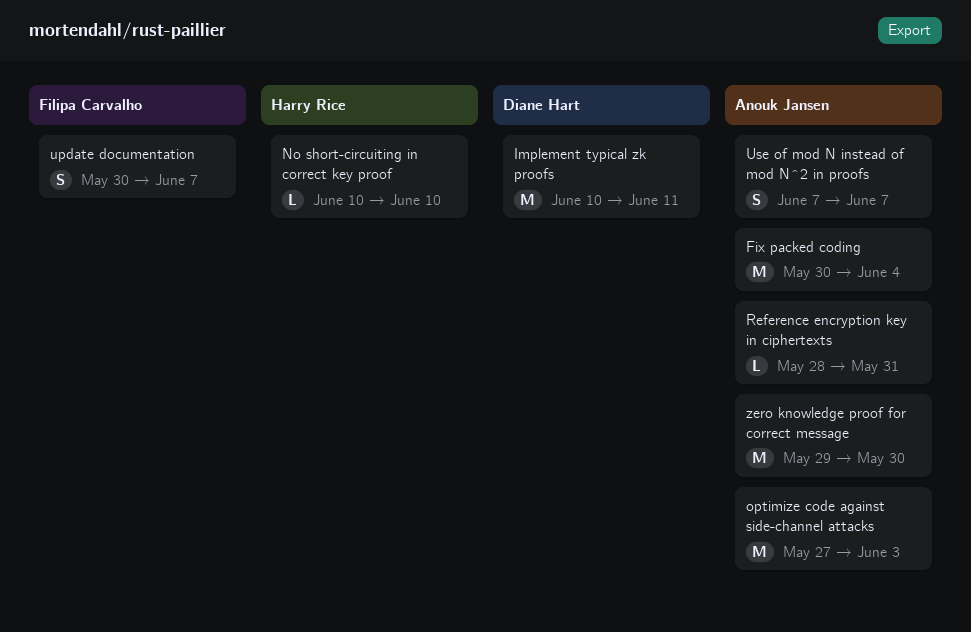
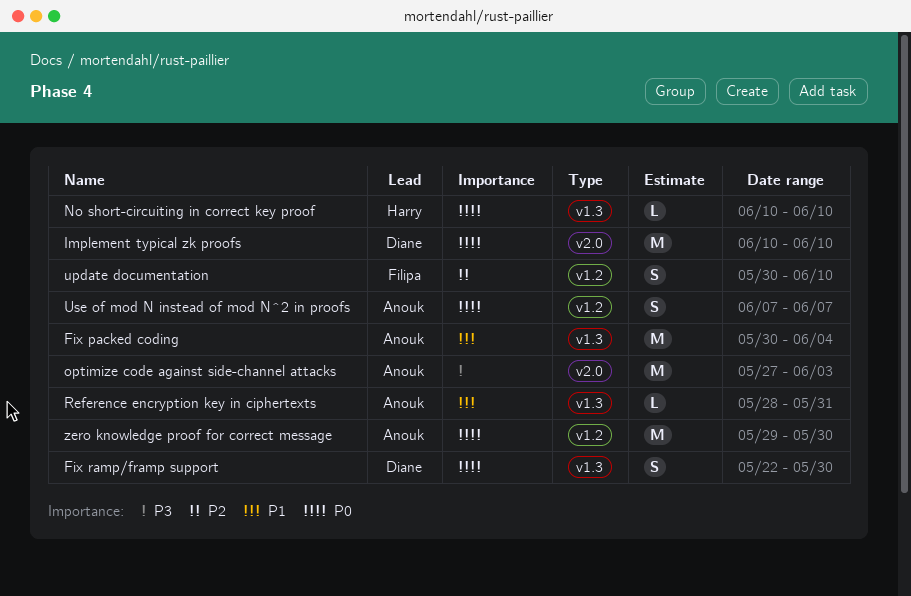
Fix ramp/framp support: none -> present
Implement typical zk proofs, due: Jun 11 -> Jun 10
update documentation, due: Jun 7 -> Jun 10

